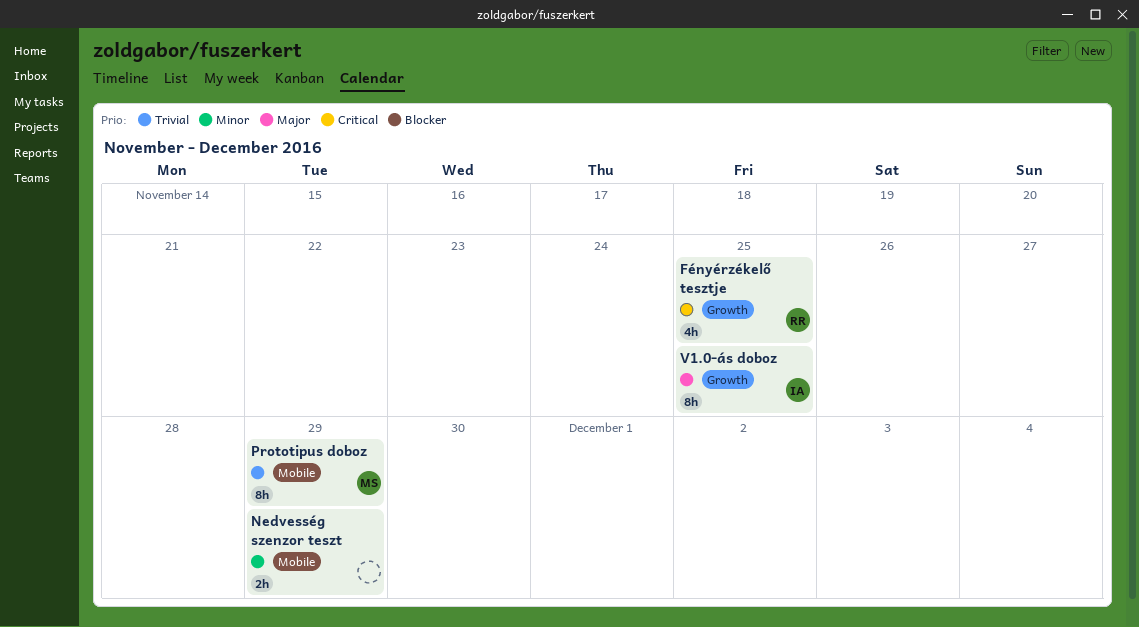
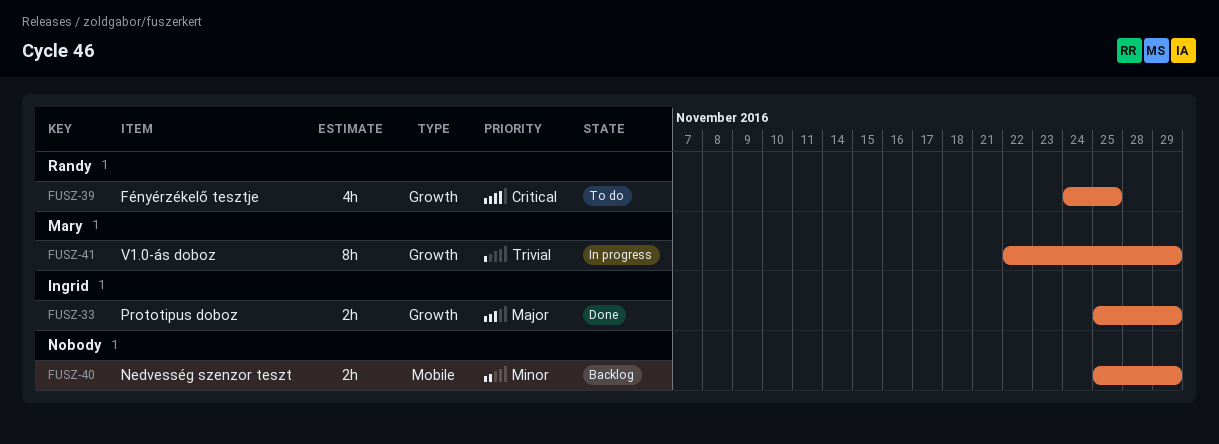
Prototipus doboz, owner: Mary -> Ingrid
Prototipus doboz, priority: Trivial -> Major
Prototipus doboz, label: Mobile -> Growth
Prototipus doboz, estimate: 8h -> 2h
V1.0-ás doboz, owner: Ingrid -> Mary
V1.0-ás doboz, priority: Major -> Trivial
V1.0-ás doboz, due: Nov 25 -> Nov 29

